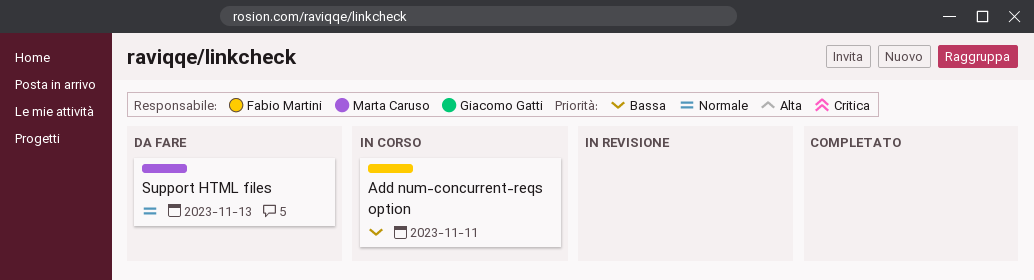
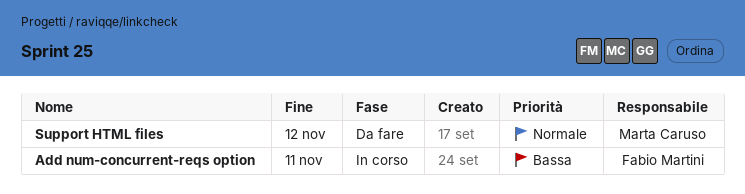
Support HTML files, due: Nov 13 -> Nov 12

